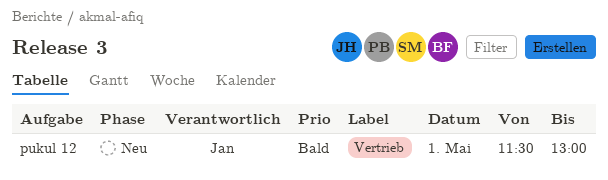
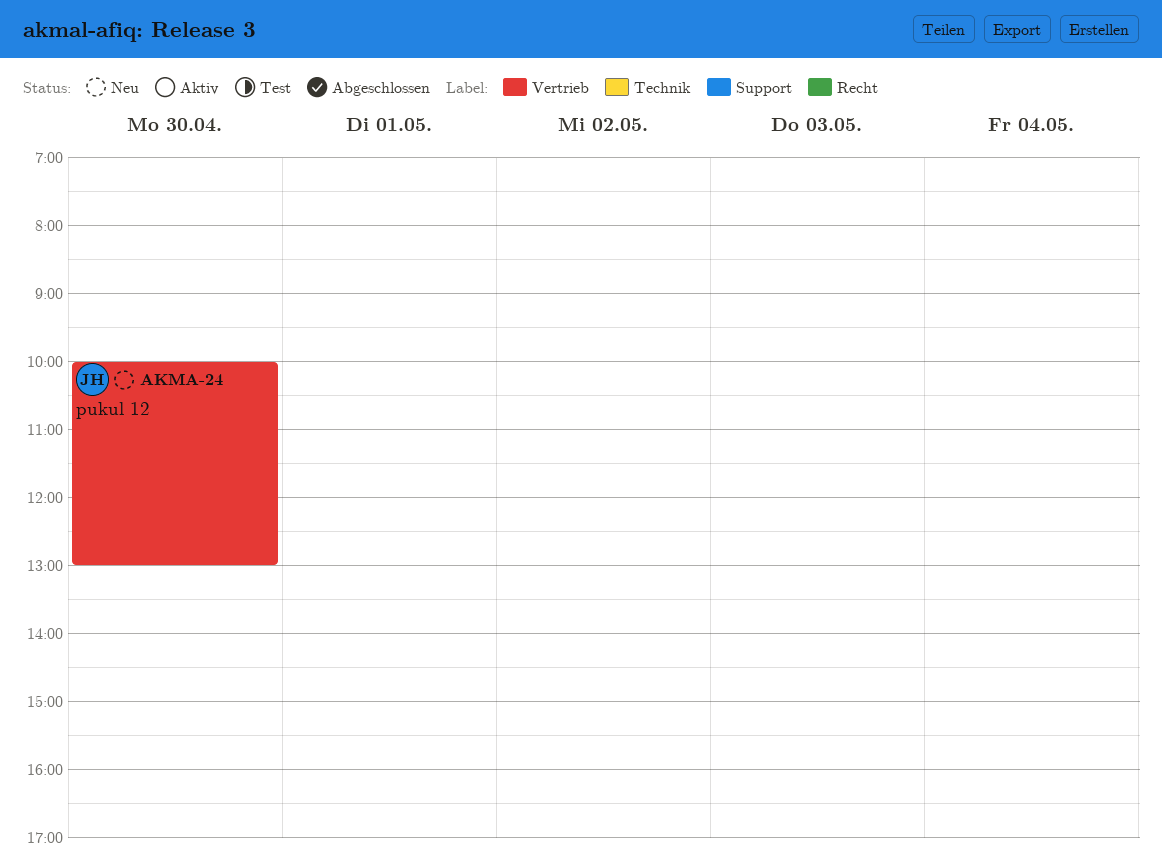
pukul 12, day: May 1 -> Apr 30
pukul 12, begins: 11:30 -> 10:00

